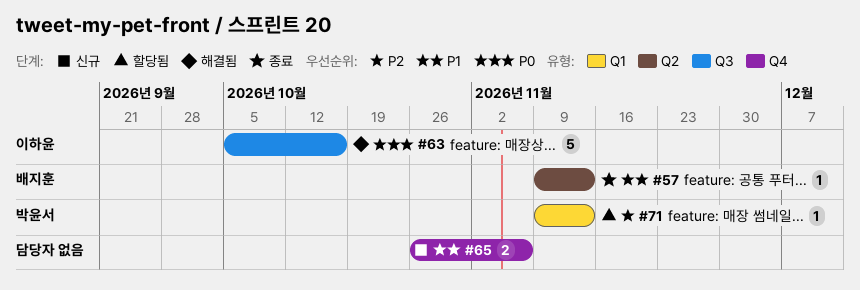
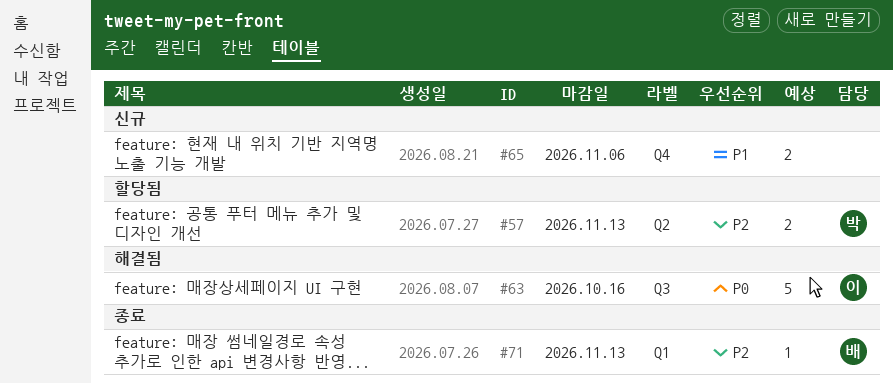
#57, status: 종료 -> 할당됨
#57, owner: 배지훈 -> 박윤서
#57, priority: P1 -> P2
#57, estimate: 1 -> 2
#71, status: 할당됨 -> 종료
#71, owner: 박윤서 -> 배지훈

